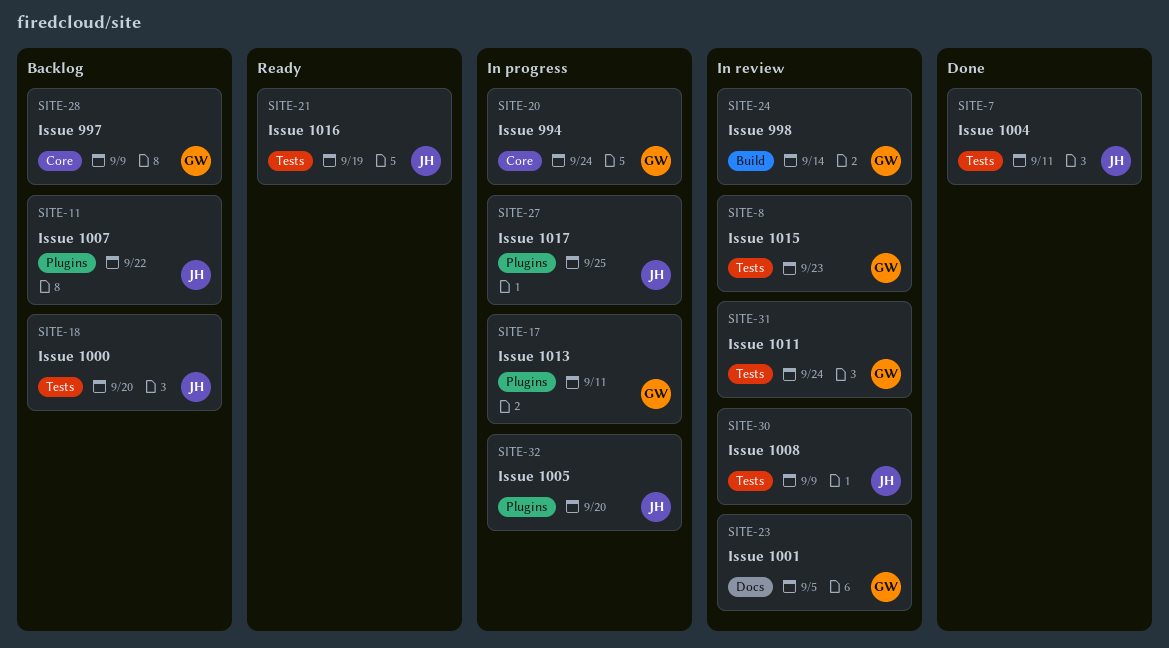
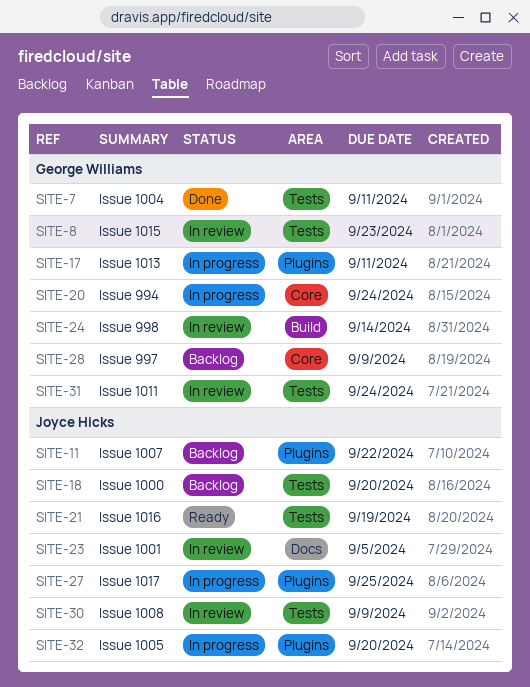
SITE-7, owner: Joyce Hicks -> George Williams
SITE-23, owner: George Williams -> Joyce Hicks

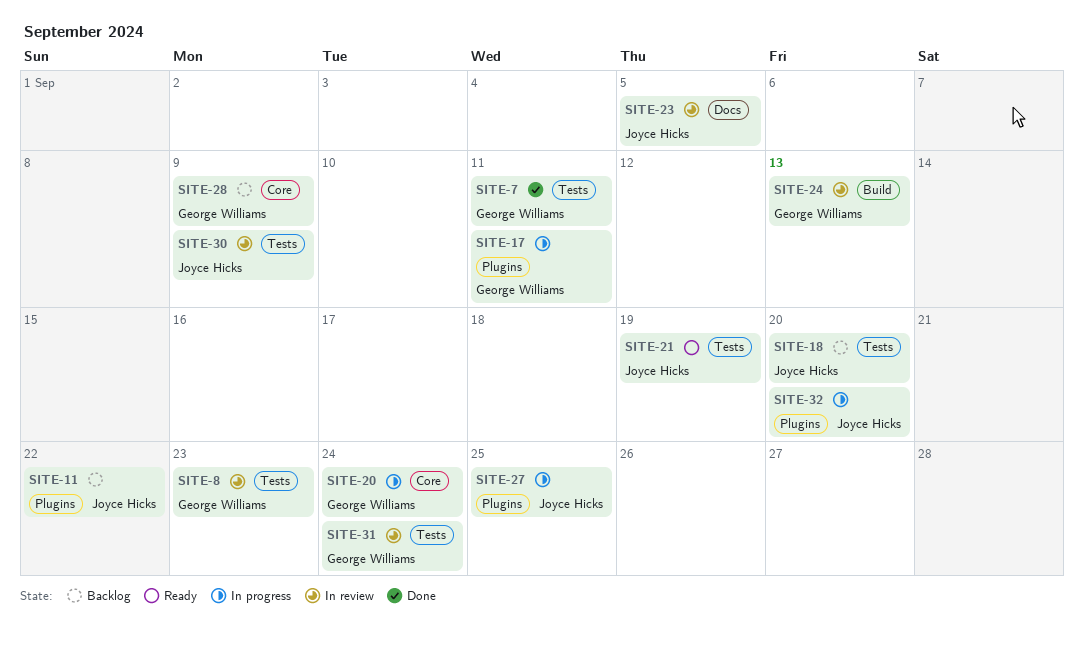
SITE-24, due: Sep 14 -> Sep 13

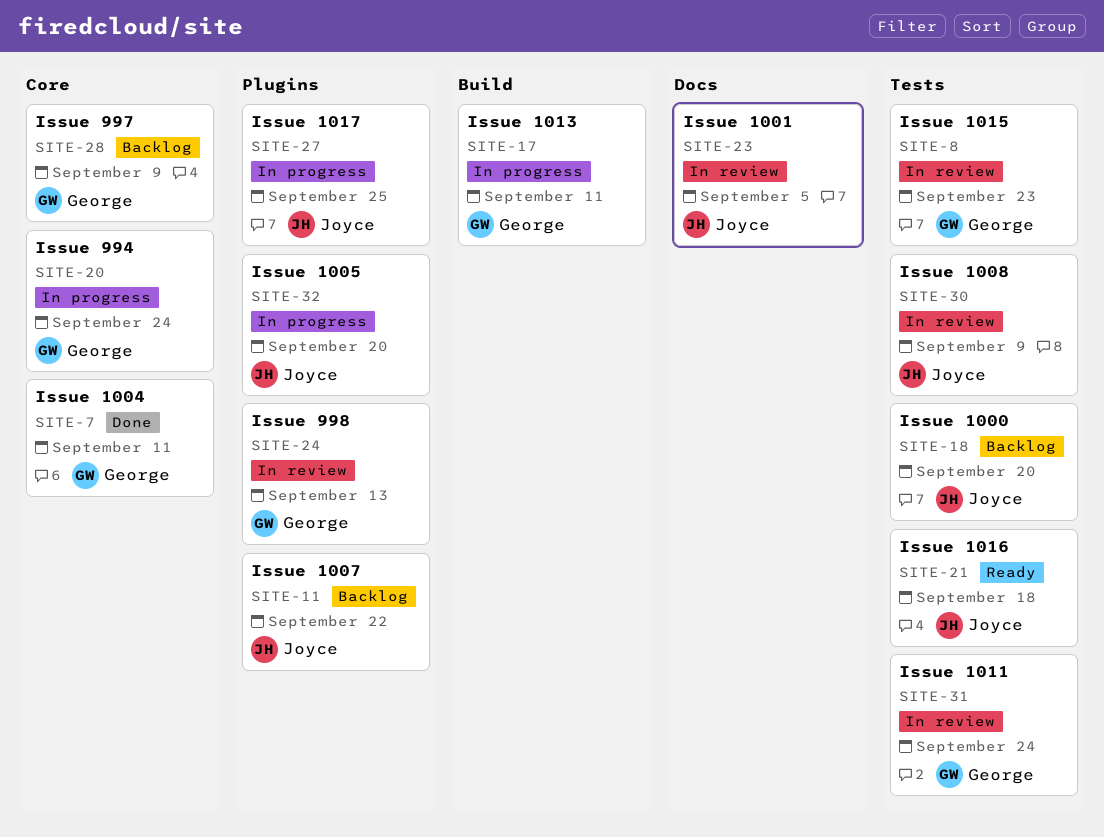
SITE-7, label: Tests -> Core
SITE-17, label: Plugins -> Build
SITE-21, due: Sep 19 -> Sep 18
SITE-24, label: Build -> Plugins

